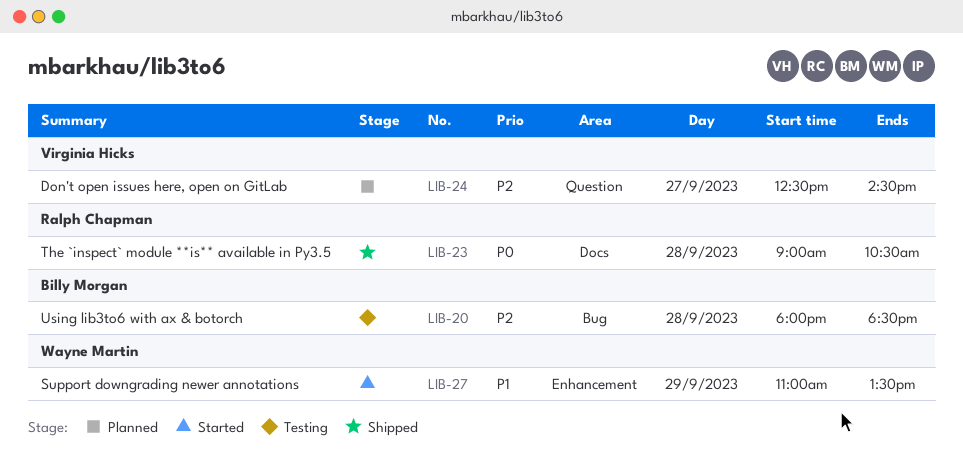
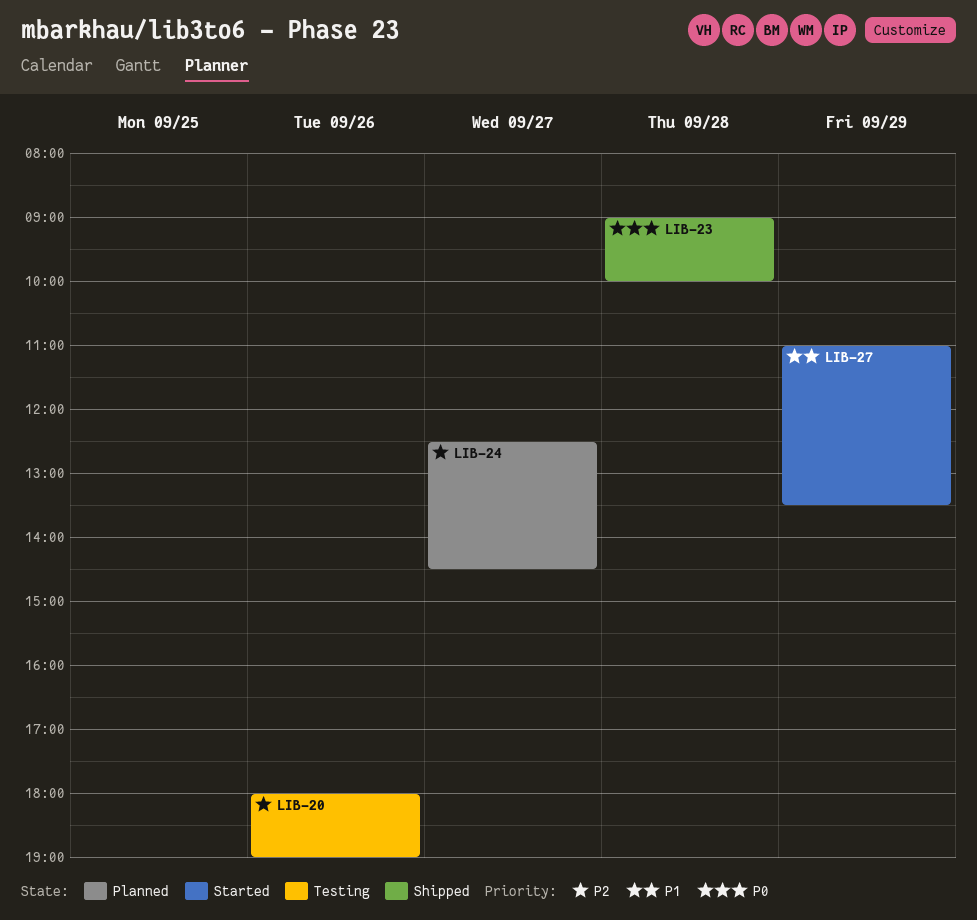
LIB-20, day: Sep 28 -> Sep 26
LIB-20, ends: 18:30 -> 19:00
LIB-23, ends: 10:30 -> 10:00

